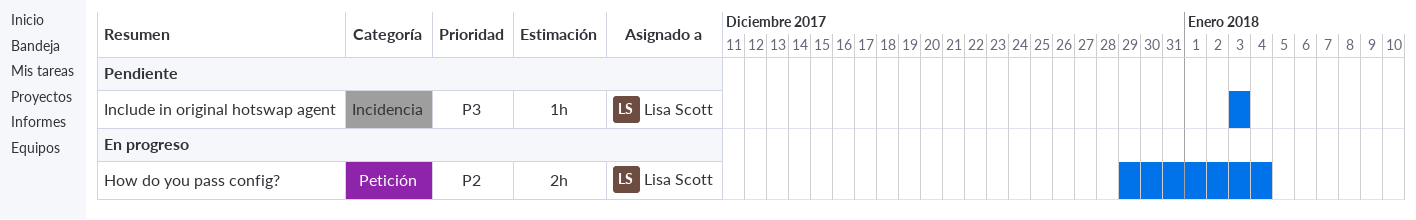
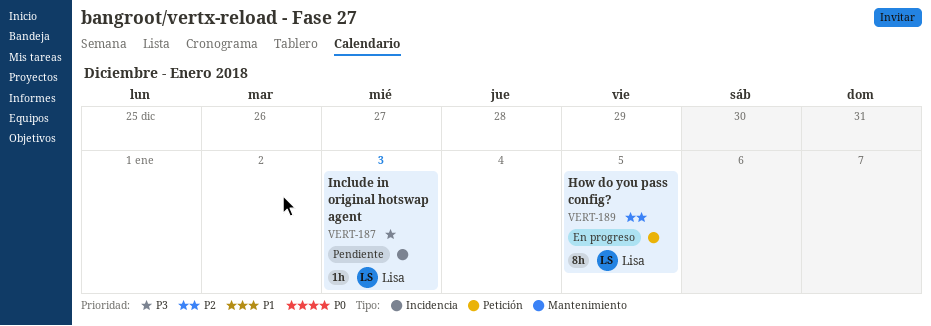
How do you pass config?, estimate: 2h -> 8h
How do you pass config?, due: Jan 4 -> Jan 5

